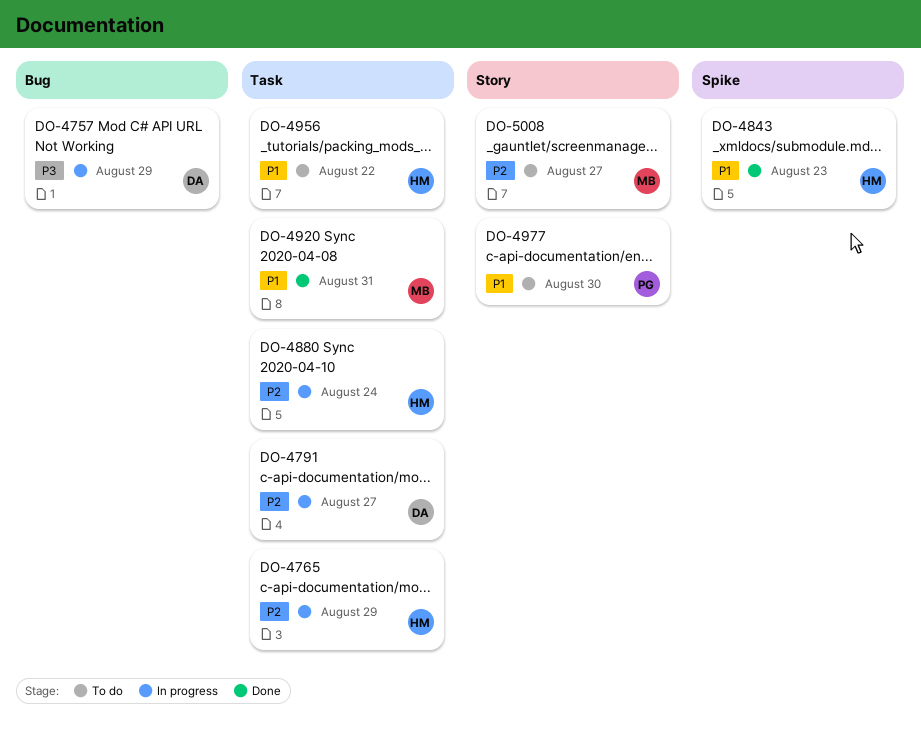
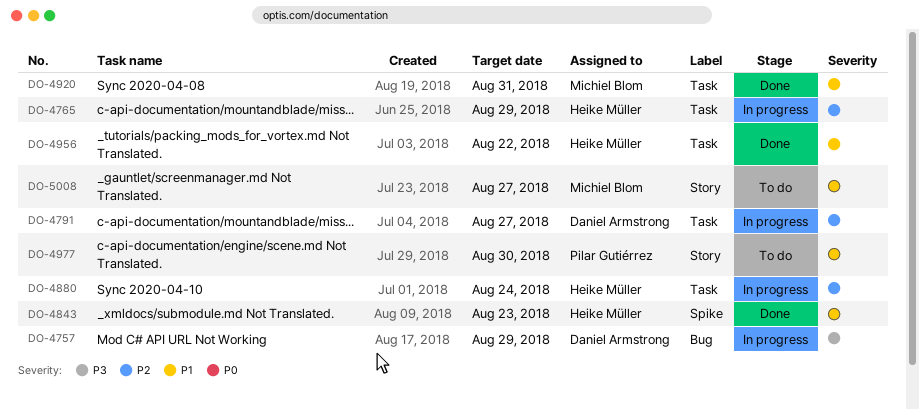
DO-4956, status: To do -> Done
DO-5008, priority: P2 -> P1

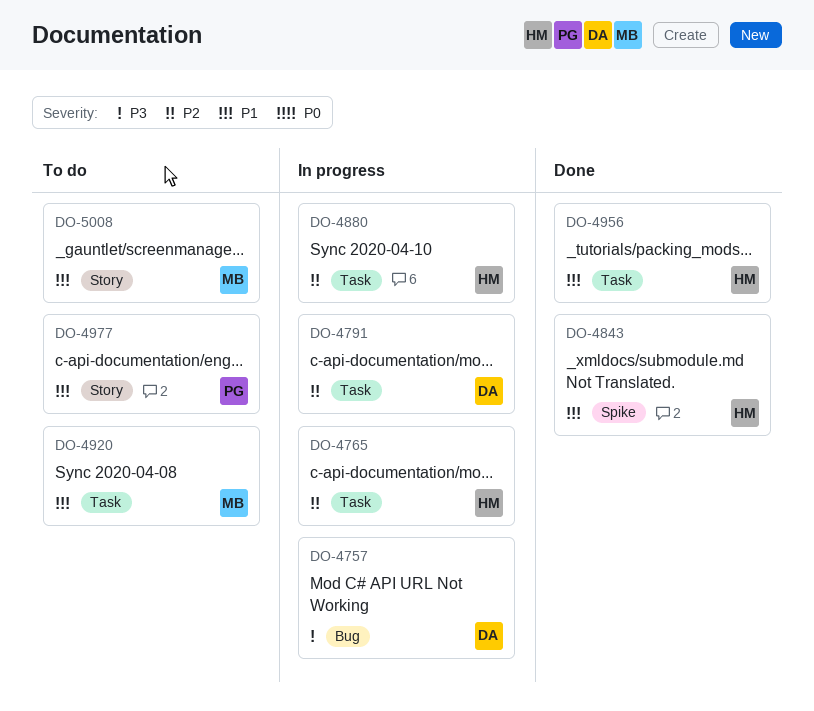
DO-4920, status: Done -> To do

